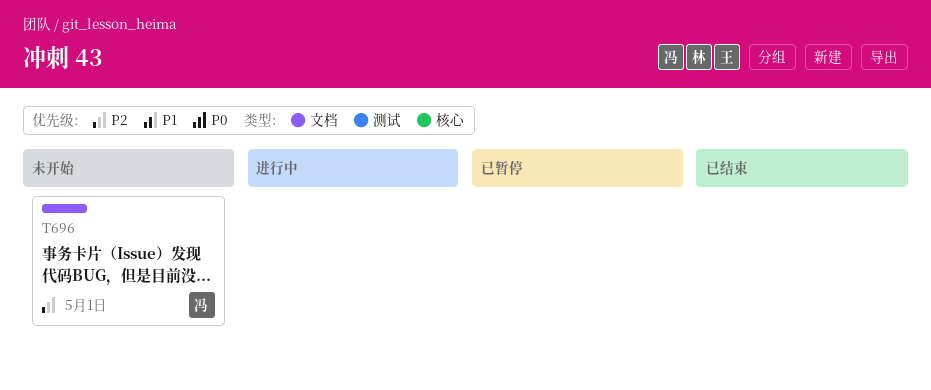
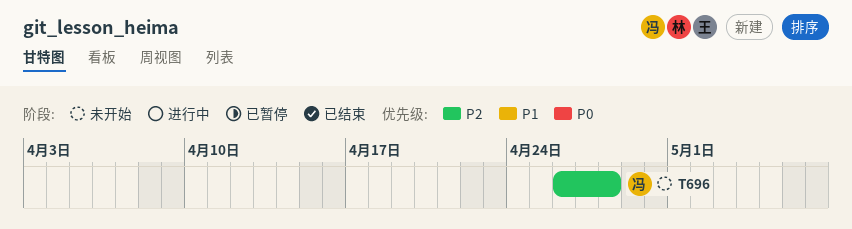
T696, due: May 1 -> Apr 28

